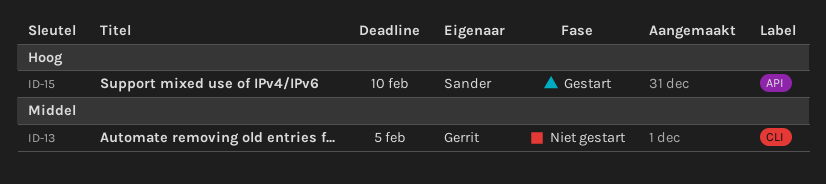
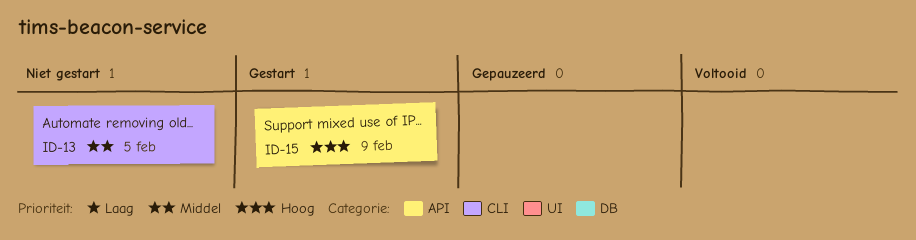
ID-15, due: Feb 10 -> Feb 9

